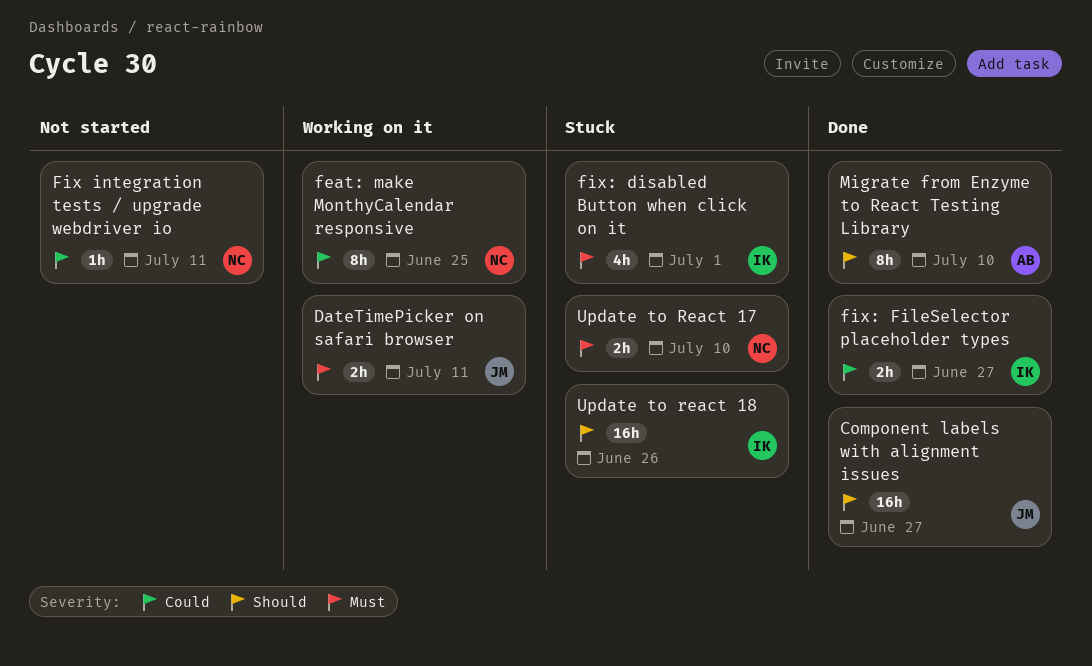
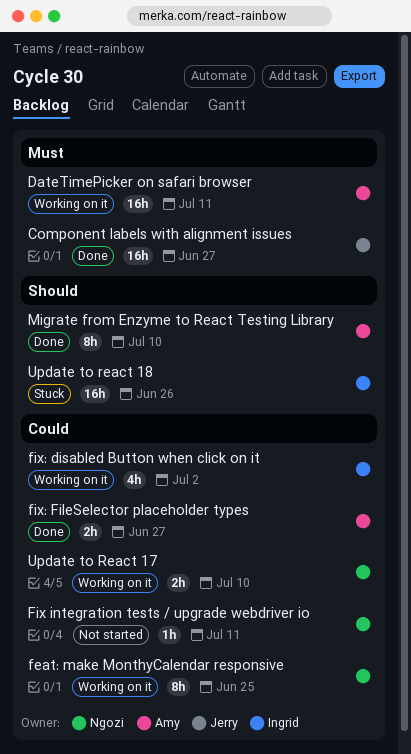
Component labels with alignment issues, priority: Should -> Must
DateTimePicker on safari browser, owner: Jerry -> Amy
DateTimePicker on safari browser, estimate: 2h -> 16h
fix: disabled Button when click on it, status: Stuck -> Working on it
fix: disabled Button when click on it, priority: Must -> Could
fix: disabled Button when click on it, due: Jul 1 -> Jul 2
fix: FileSelector placeholder types, owner: Ingrid -> Amy
Update to React 17, status: Stuck -> Working on it
Update to React 17, priority: Must -> Could

